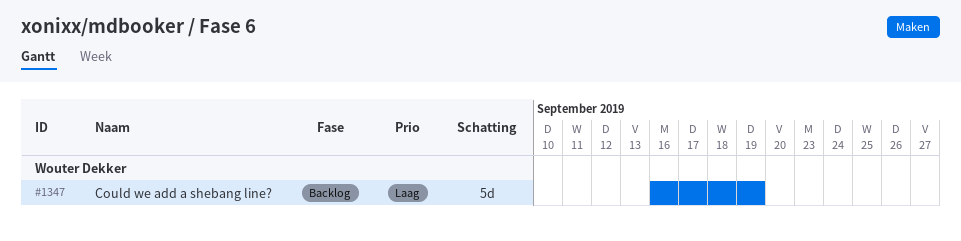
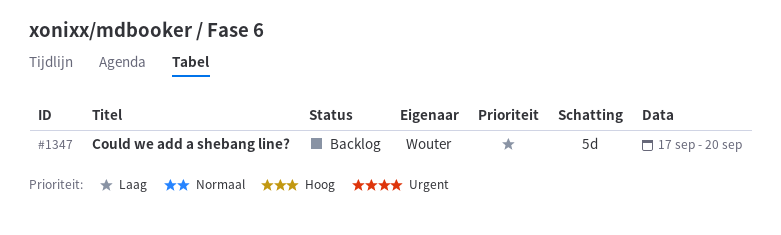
#1347, start: Sep 16 -> Sep 17
#1347, due: Sep 19 -> Sep 20

